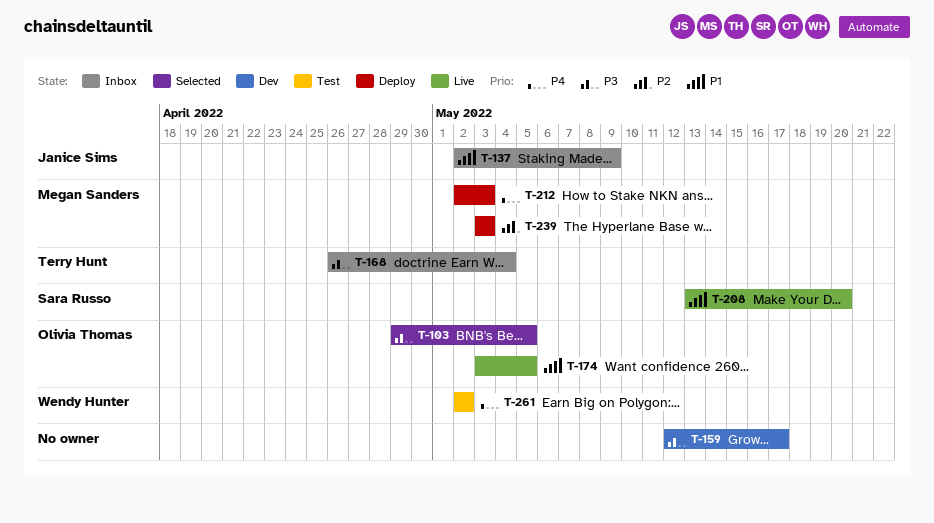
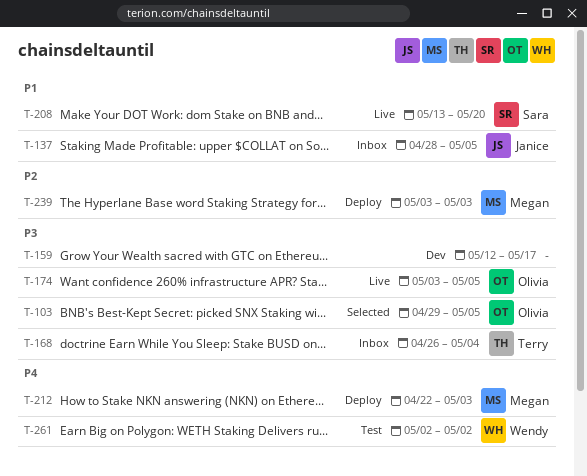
T-137, start: May 2 -> Apr 28
T-137, due: May 9 -> May 5
T-174, priority: P1 -> P3
T-212, start: May 2 -> Apr 22

